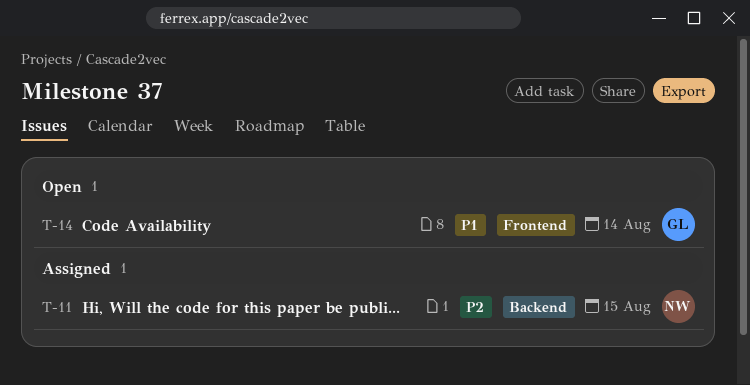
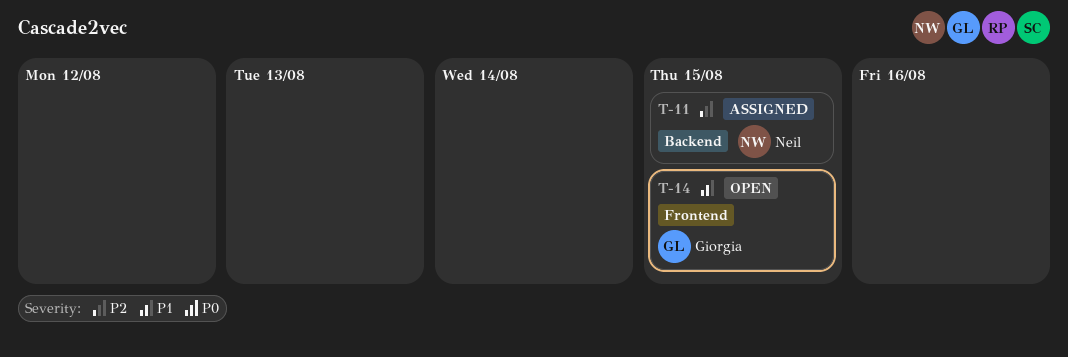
T-14, due: Aug 14 -> Aug 15

